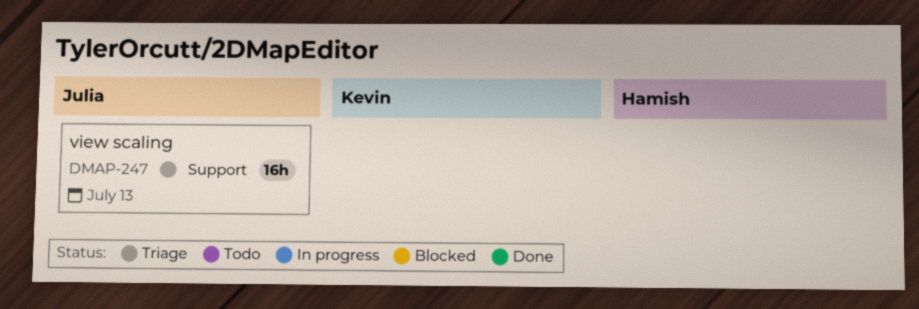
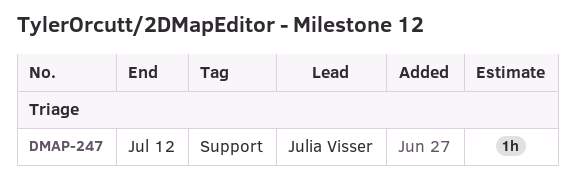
DMAP-247, estimate: 16h -> 1h
DMAP-247, due: Jul 13 -> Jul 12

